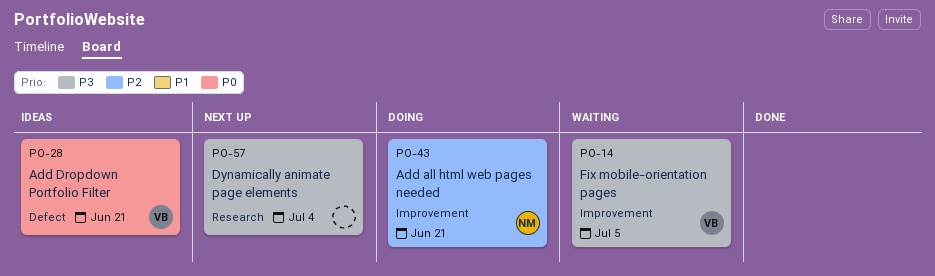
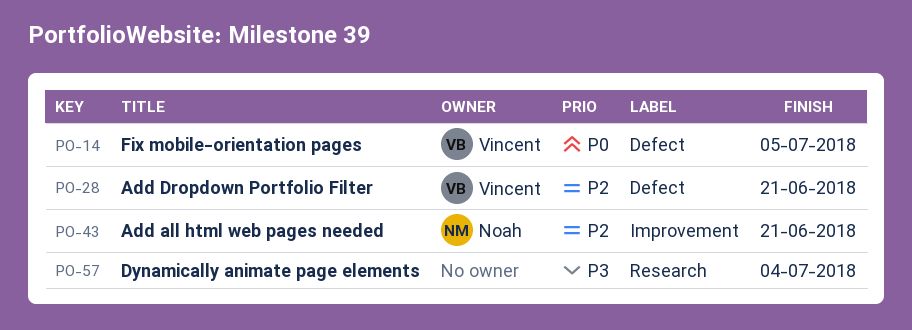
PO-14, priority: P3 -> P0
PO-14, label: Improvement -> Defect
PO-28, priority: P0 -> P2

